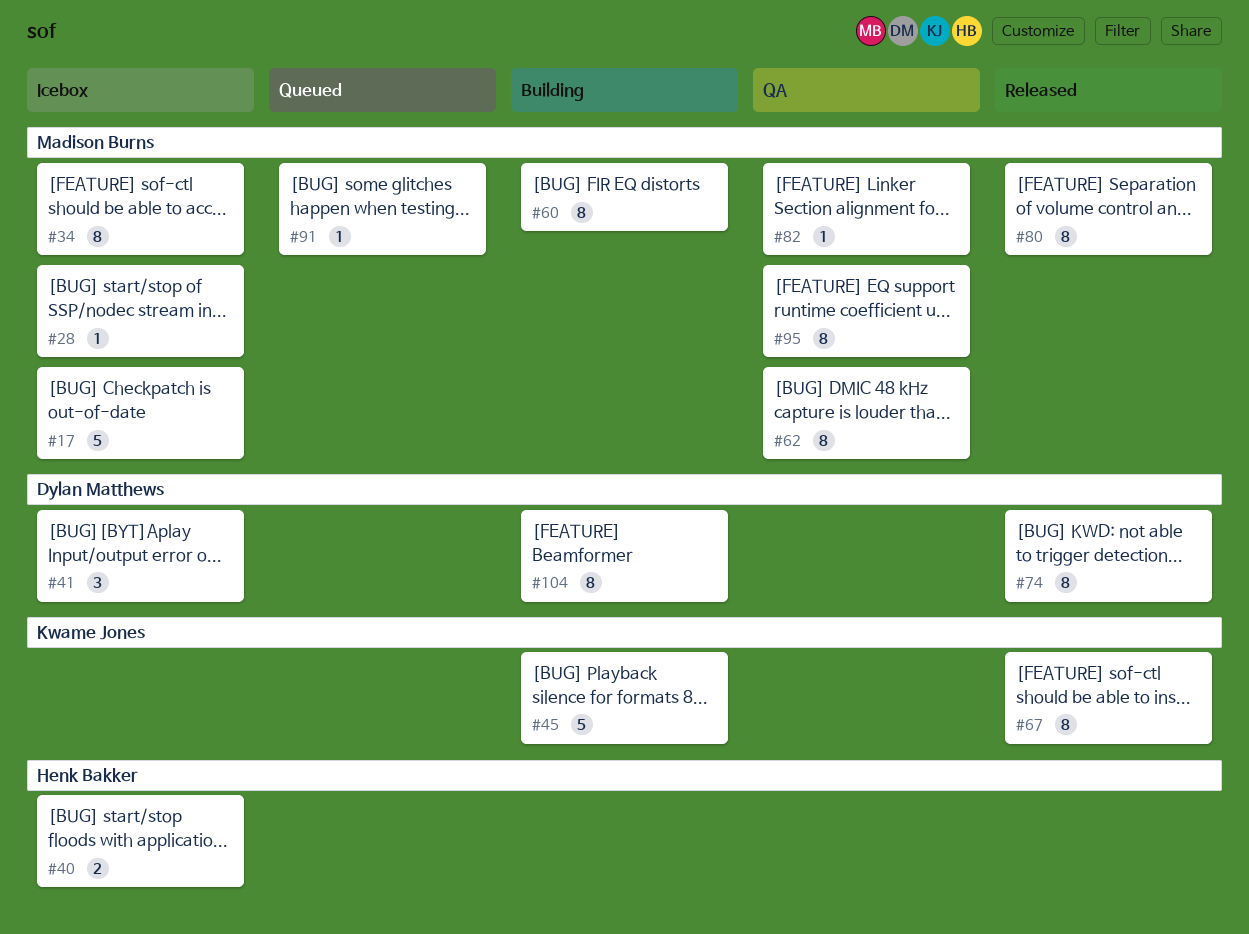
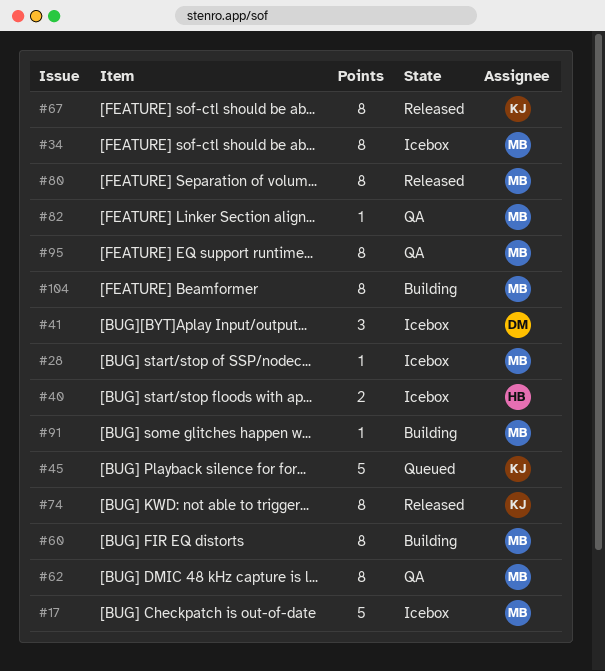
#45, status: Building -> Queued
#74, owner: Dylan Matthews -> Kwame Jones
#91, status: Queued -> Building
#104, owner: Dylan Matthews -> Madison Burns

